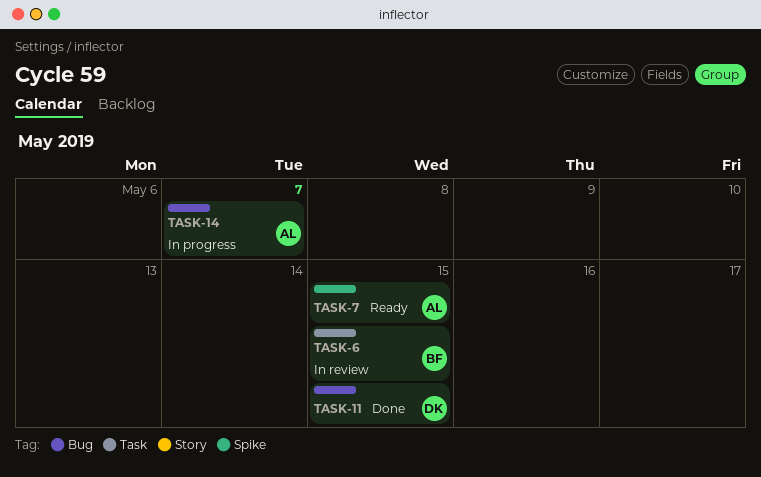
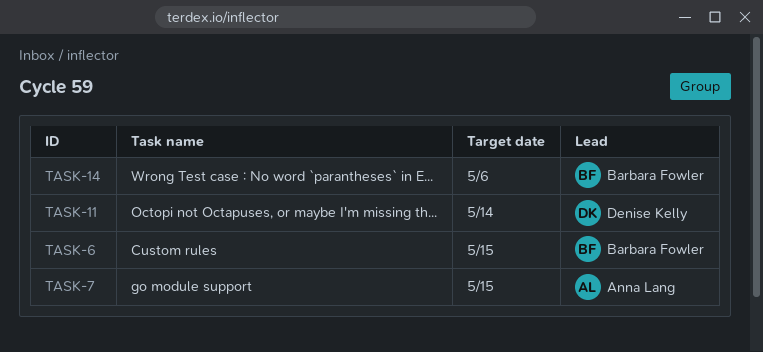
TASK-11, due: May 15 -> May 14
TASK-14, owner: Anna Lang -> Barbara Fowler
TASK-14, due: May 7 -> May 6

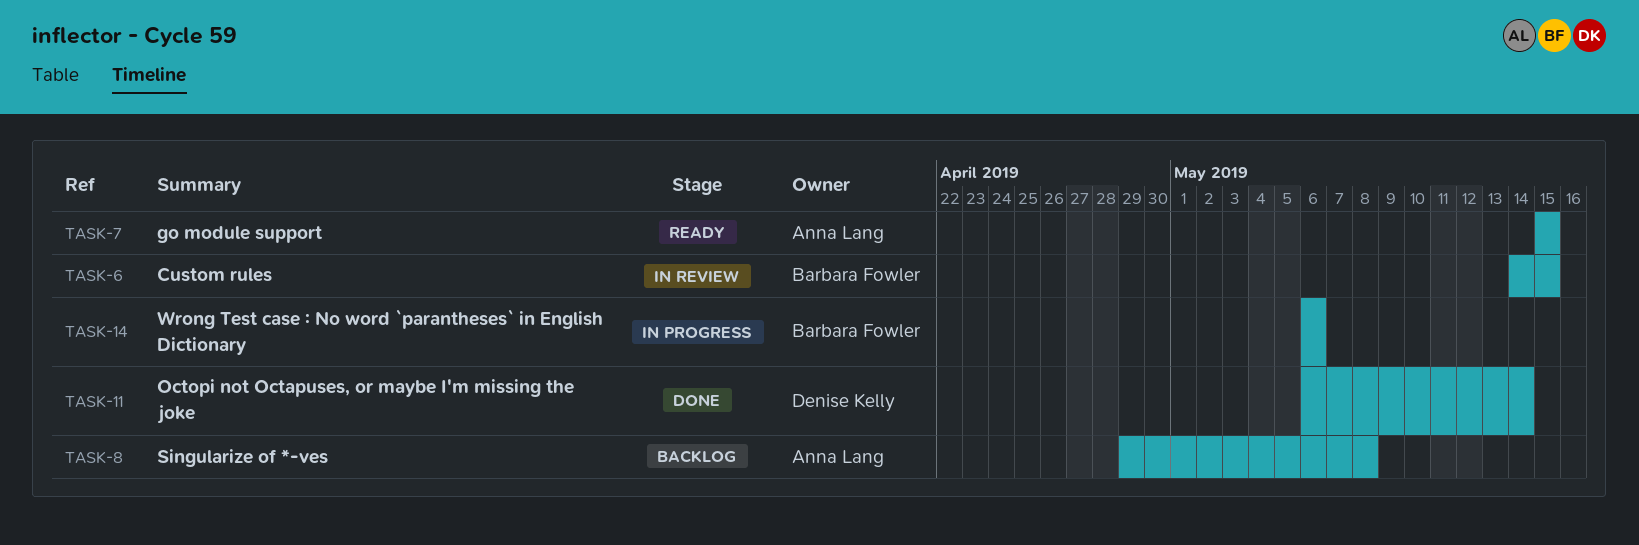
TASK-8: none -> present

